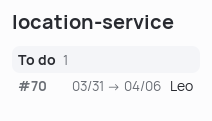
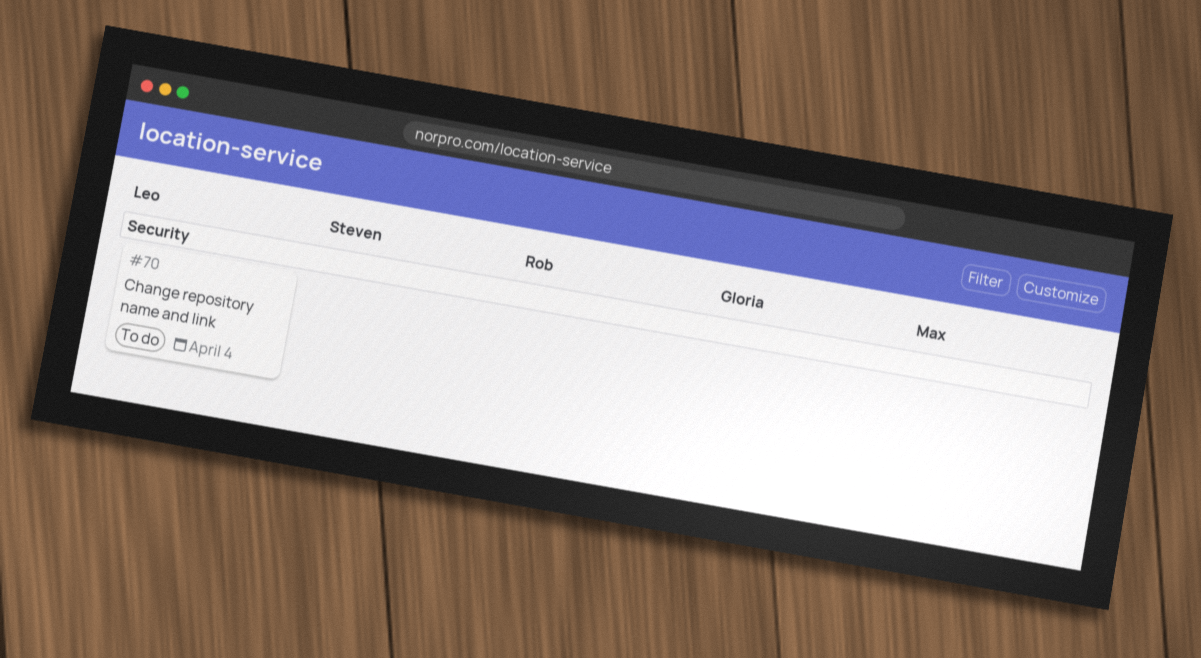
#70, due: Apr 6 -> Apr 4

